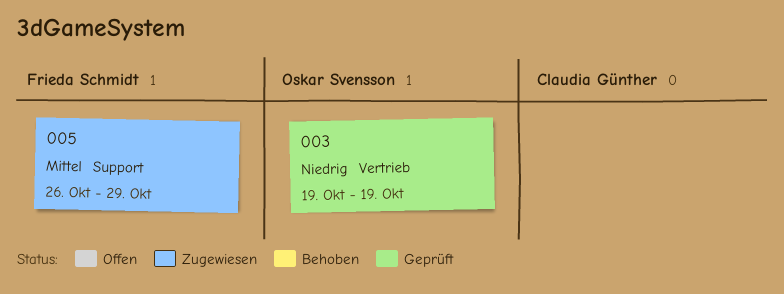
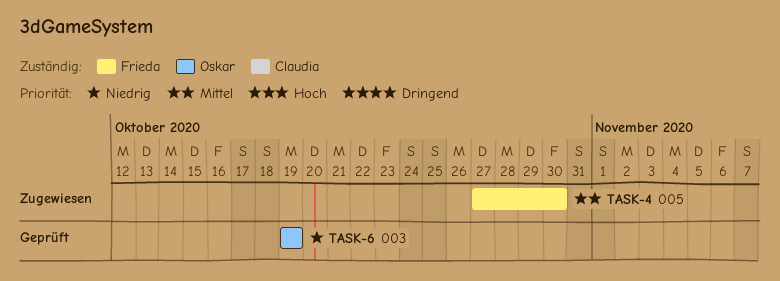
005, start: Oct 26 -> Oct 27
005, due: Oct 29 -> Oct 30

